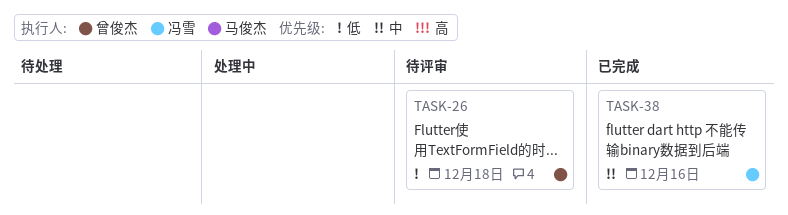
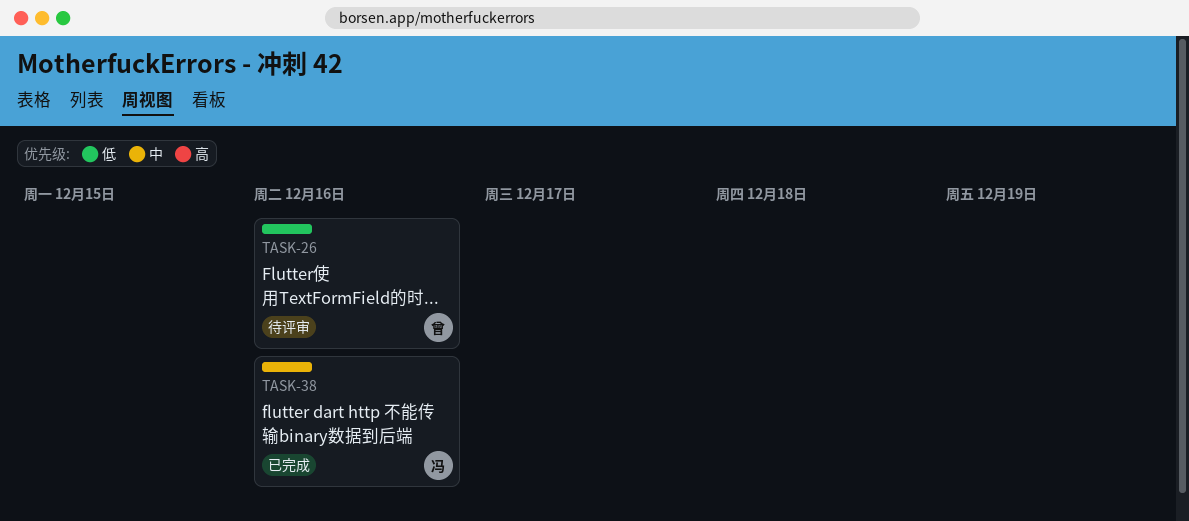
TASK-26, due: Dec 18 -> Dec 16

